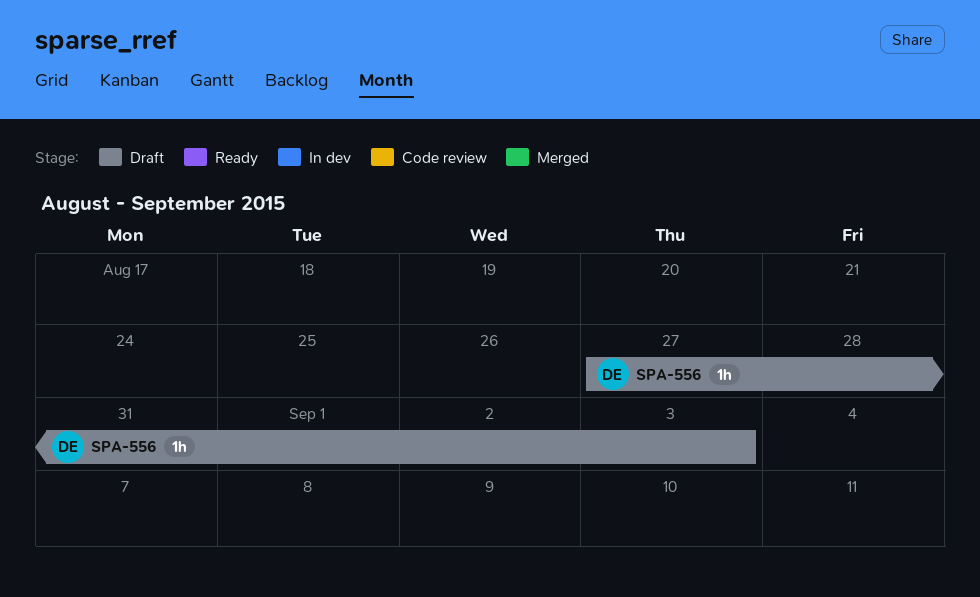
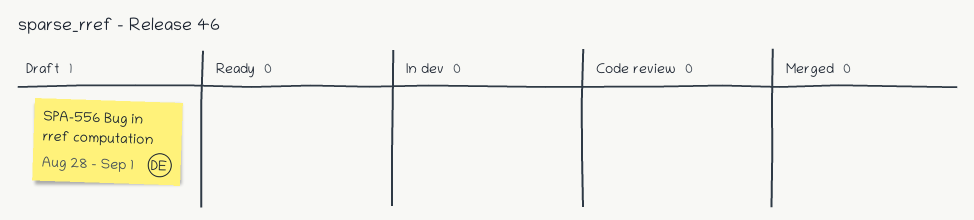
SPA-556, start: Aug 27 -> Aug 28
SPA-556, due: Sep 3 -> Sep 1

